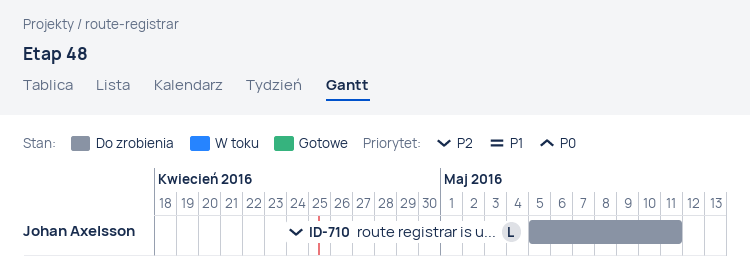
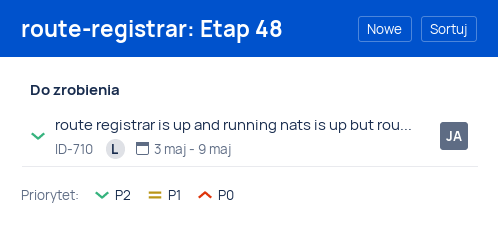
ID-710, start: May 5 -> May 3
ID-710, due: May 11 -> May 9

